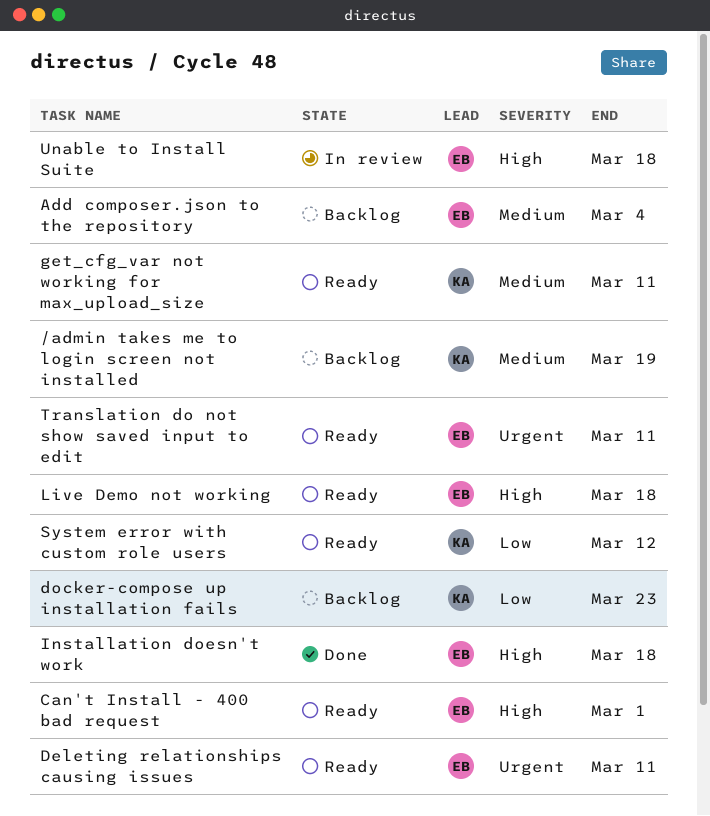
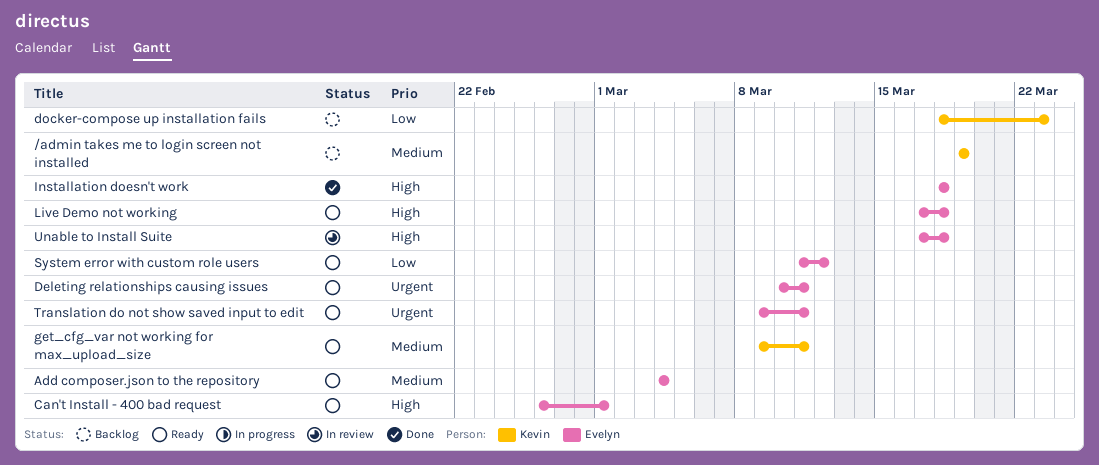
Add composer.json to the repository, status: Backlog -> Ready
System error with custom role users, owner: Kevin -> Evelyn

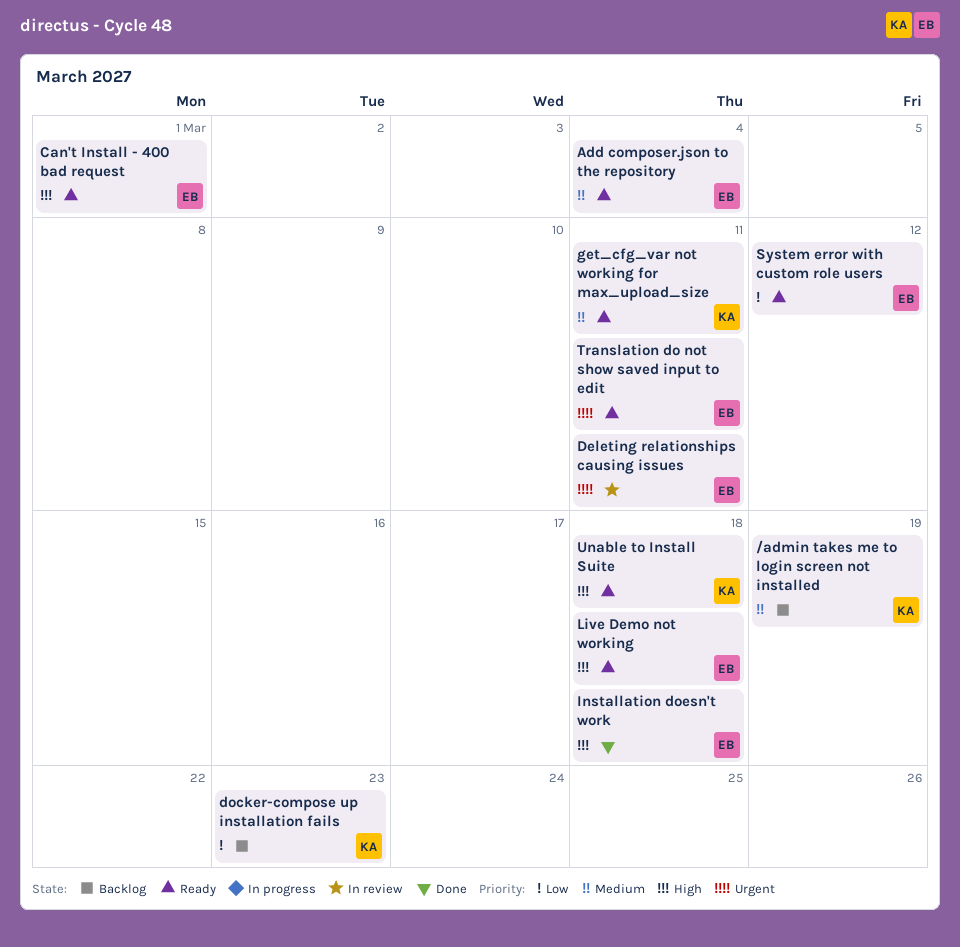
Deleting relationships causing issues, status: Ready -> In review
Unable to Install Suite, status: In review -> Ready
Unable to Install Suite, owner: Evelyn -> Kevin

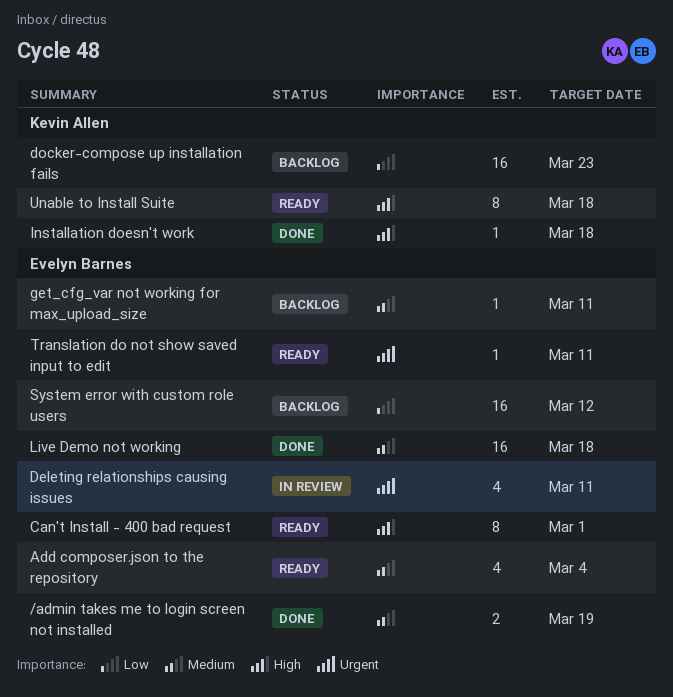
/admin takes me to login screen not installed, status: Backlog -> Done
/admin takes me to login screen not installed, owner: Kevin Allen -> Evelyn Barnes
get_cfg_var not working for max_upload_size, status: Ready -> Backlog
get_cfg_var not working for max_upload_size, owner: Kevin Allen -> Evelyn Barnes
Installation doesn't work, owner: Evelyn Barnes -> Kevin Allen
Live Demo not working, status: Ready -> Done
Live Demo not working, priority: High -> Medium
System error with custom role users, status: Ready -> Backlog

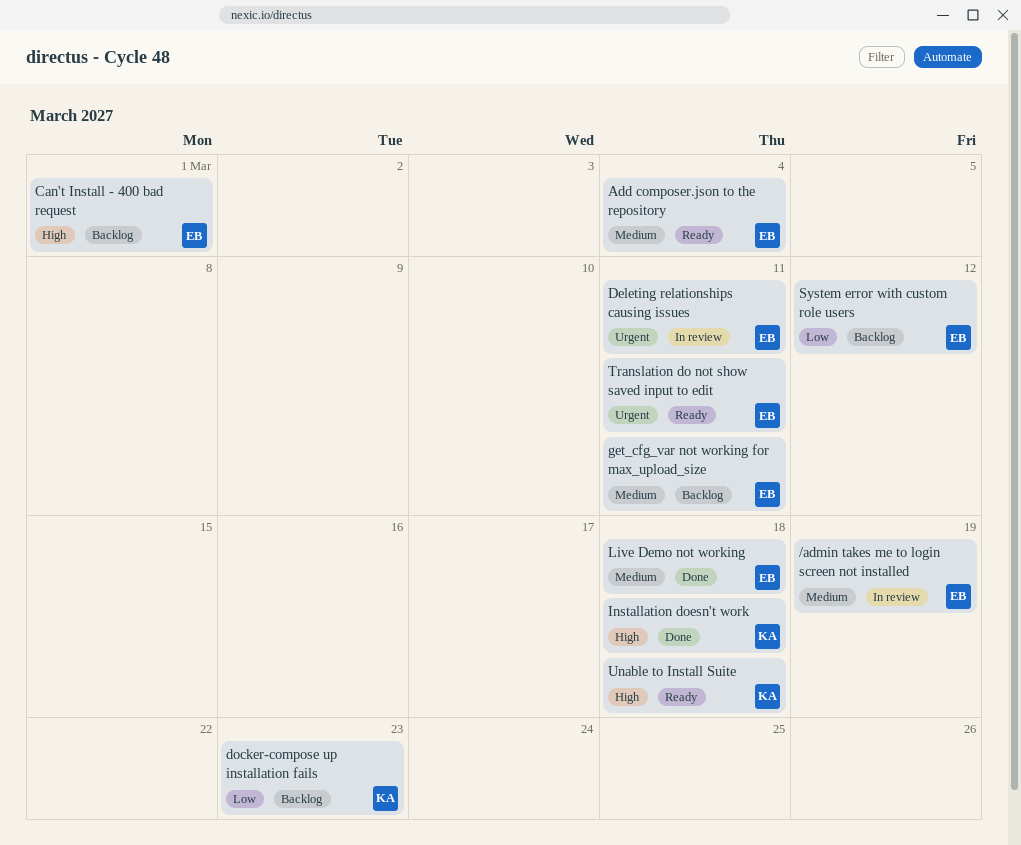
/admin takes me to login screen not installed, status: Done -> In review
Can't Install - 400 bad request, status: Ready -> Backlog

